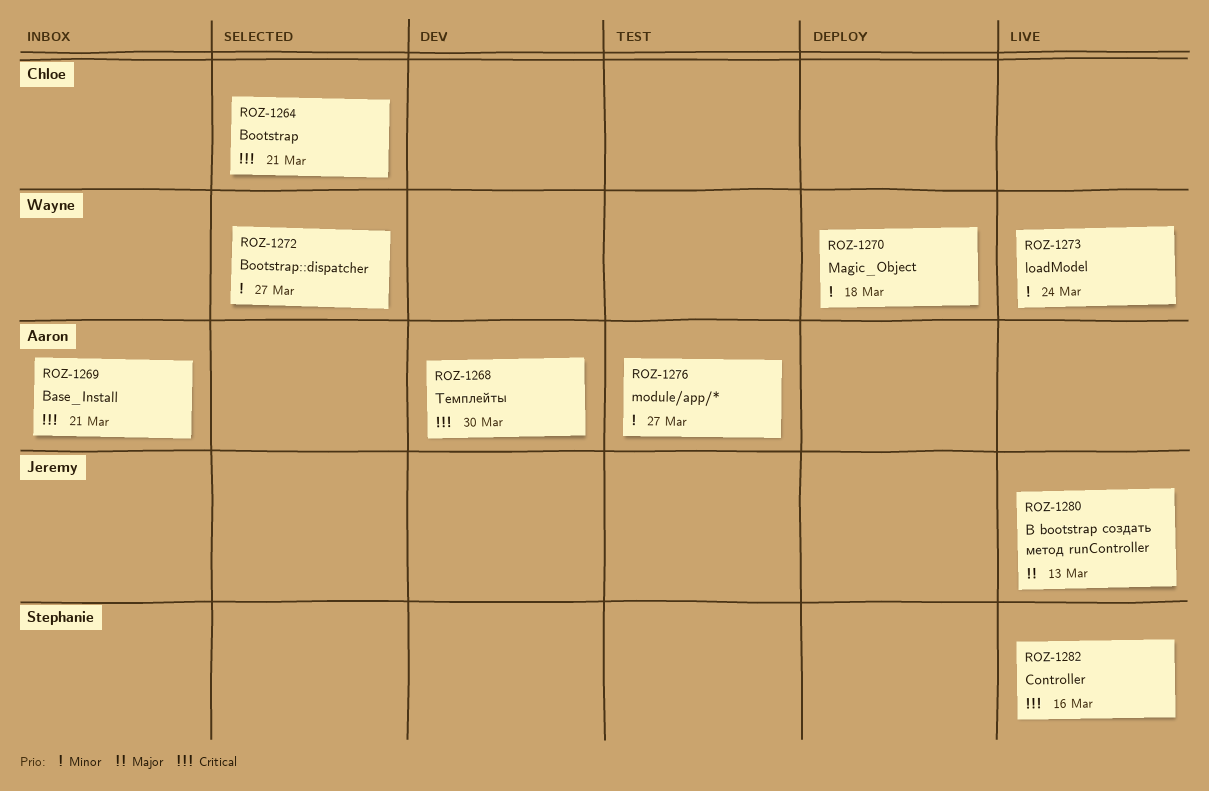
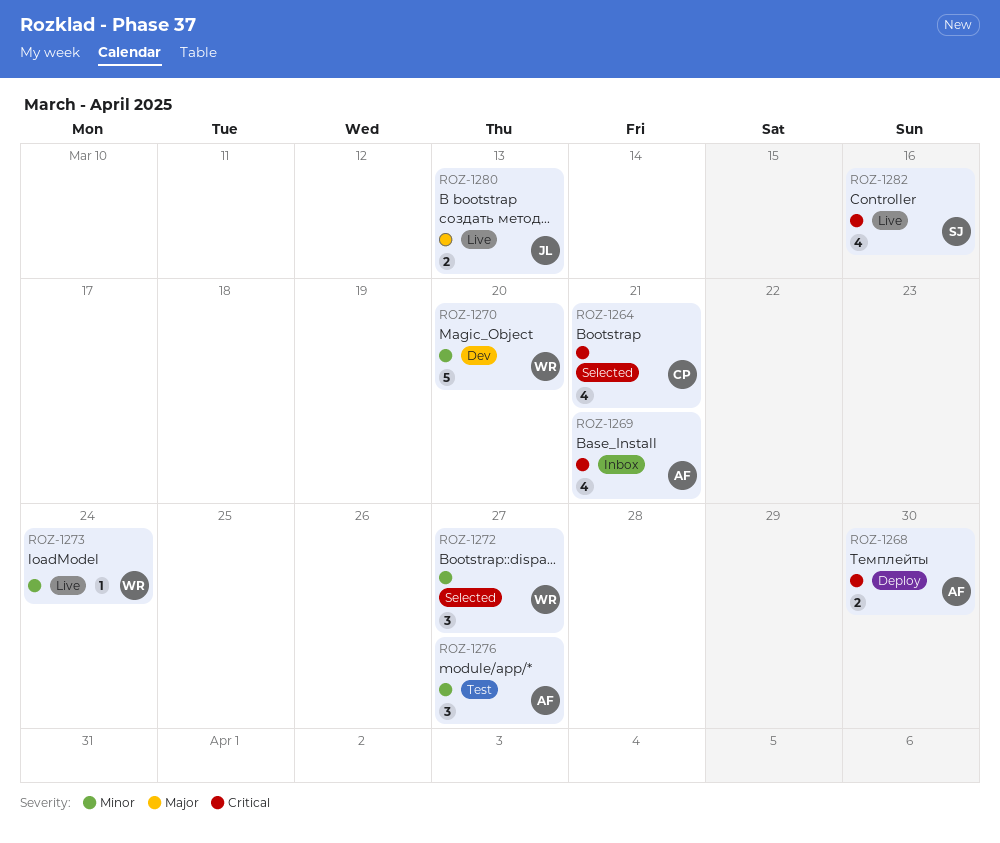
ROZ-1268, status: Dev -> Deploy
ROZ-1270, status: Deploy -> Dev
ROZ-1270, due: Mar 18 -> Mar 20

